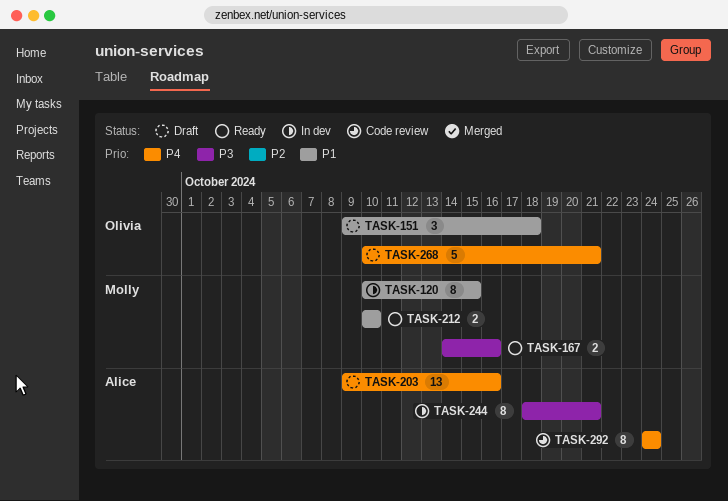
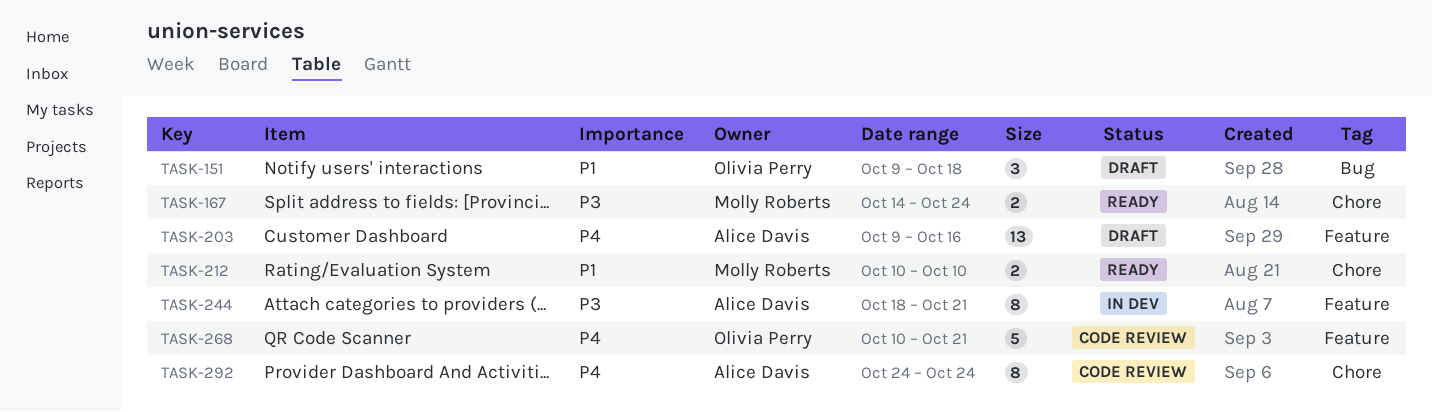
TASK-120: present -> none
TASK-167, due: Oct 16 -> Oct 24
TASK-268, status: Draft -> Code review

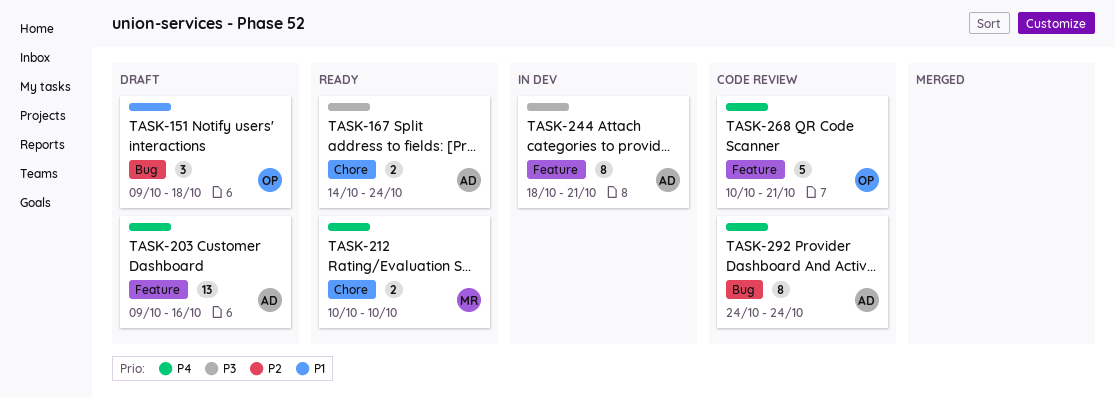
TASK-167, owner: Molly Roberts -> Alice Davis
TASK-212, priority: P1 -> P4
TASK-292, label: Chore -> Bug

